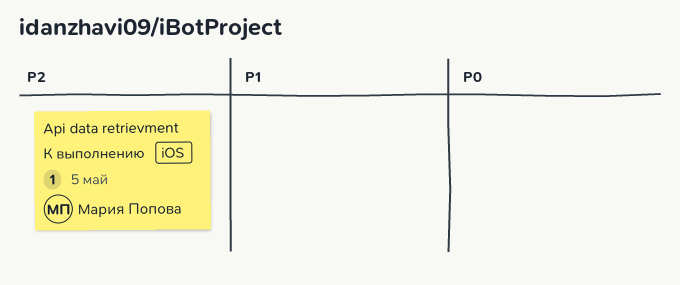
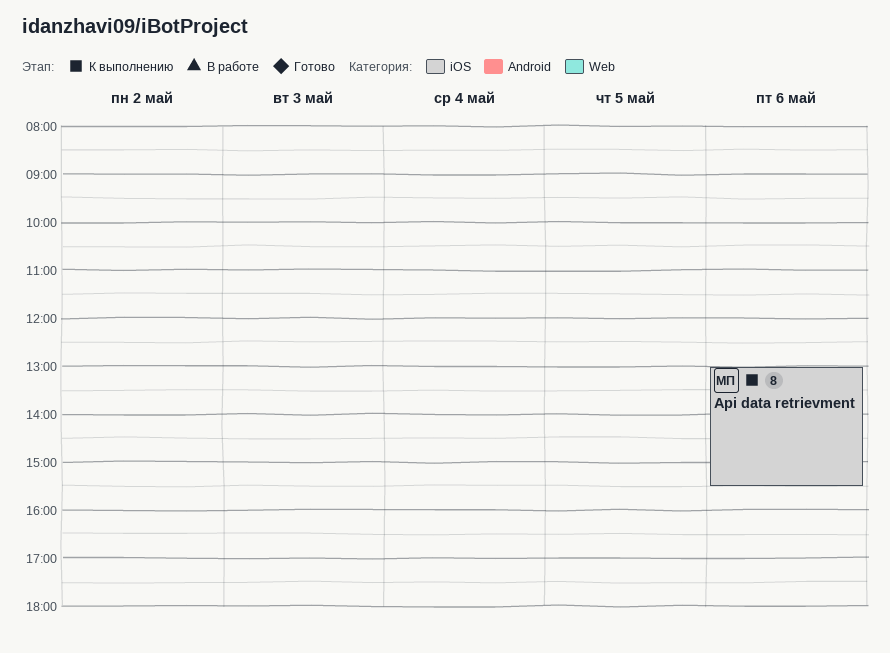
Api data retrievment, estimate: 1 -> 8
Api data retrievment, day: May 5 -> May 6

